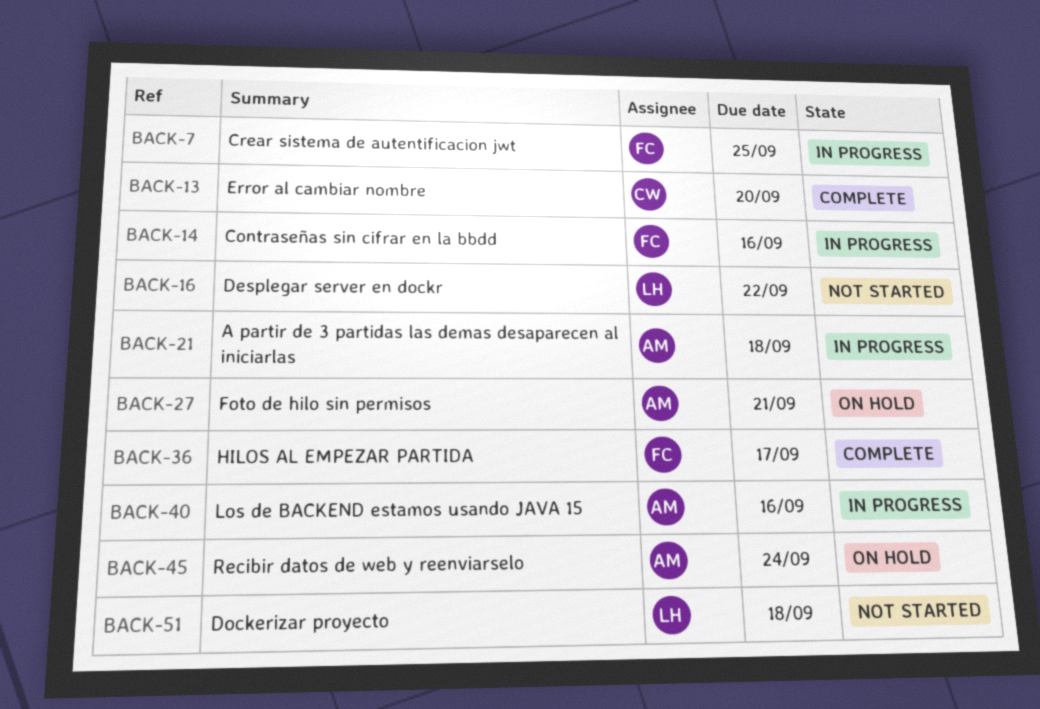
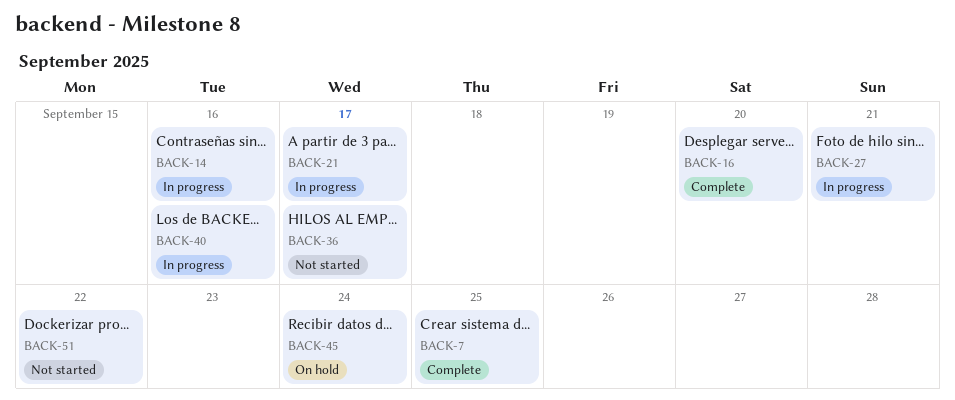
BACK-7, status: In progress -> Complete
BACK-13: present -> none
BACK-16, status: Not started -> Complete
BACK-16, due: Sep 22 -> Sep 20
BACK-21, due: Sep 18 -> Sep 17
BACK-27, status: On hold -> In progress
BACK-36, status: Complete -> Not started
BACK-51, due: Sep 18 -> Sep 22

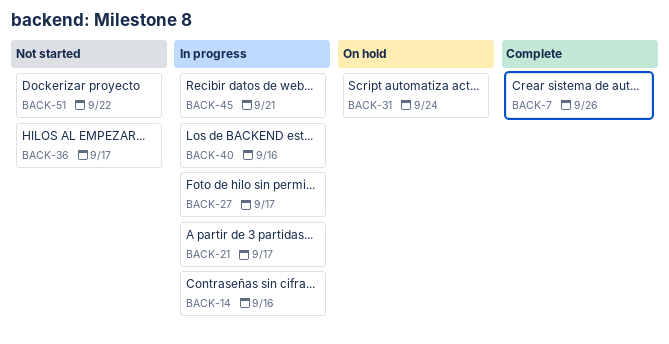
BACK-7, due: Sep 25 -> Sep 26
BACK-16: present -> none
BACK-27, due: Sep 21 -> Sep 17
BACK-31: none -> present
BACK-45, status: On hold -> In progress
BACK-45, due: Sep 24 -> Sep 21

